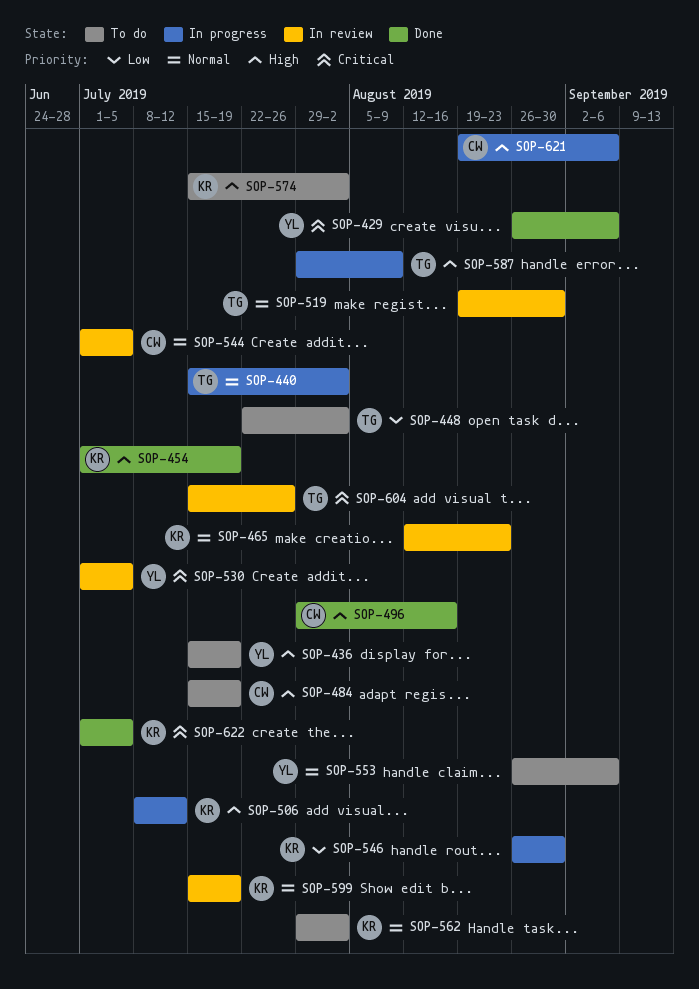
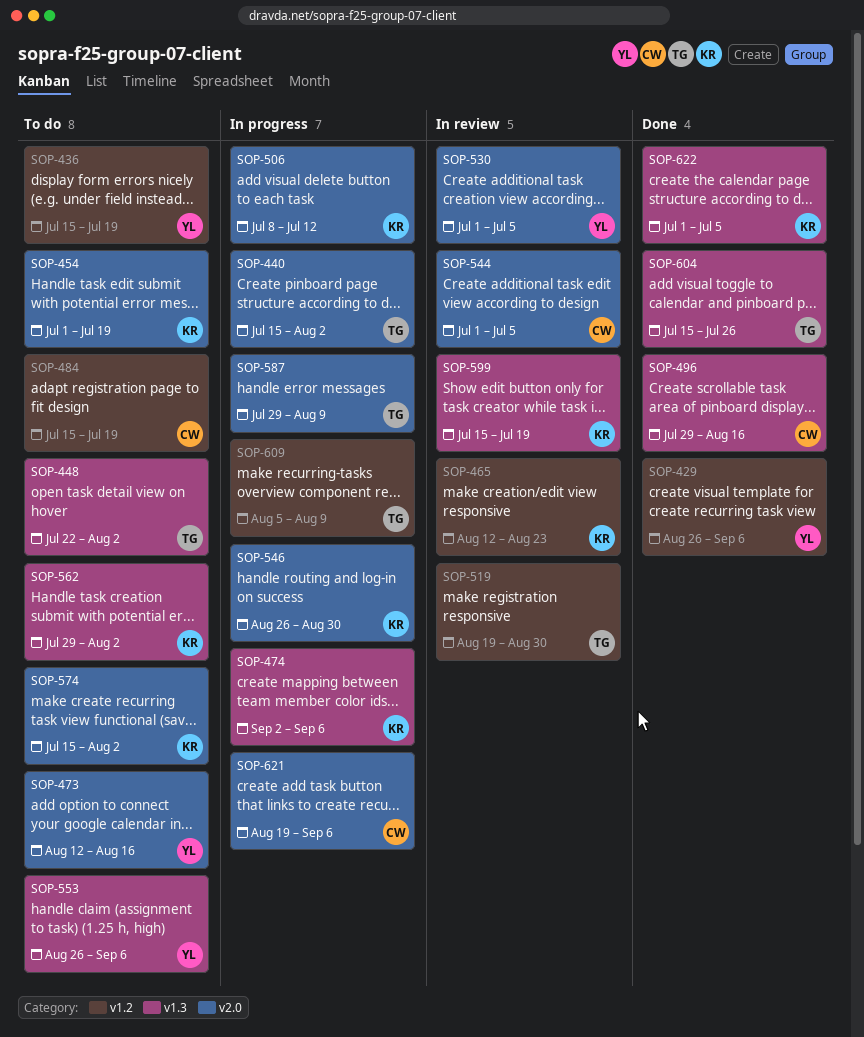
SOP-454, status: Done -> To do
SOP-473: none -> present
SOP-474: none -> present
SOP-604, status: In review -> Done
SOP-609: none -> present

